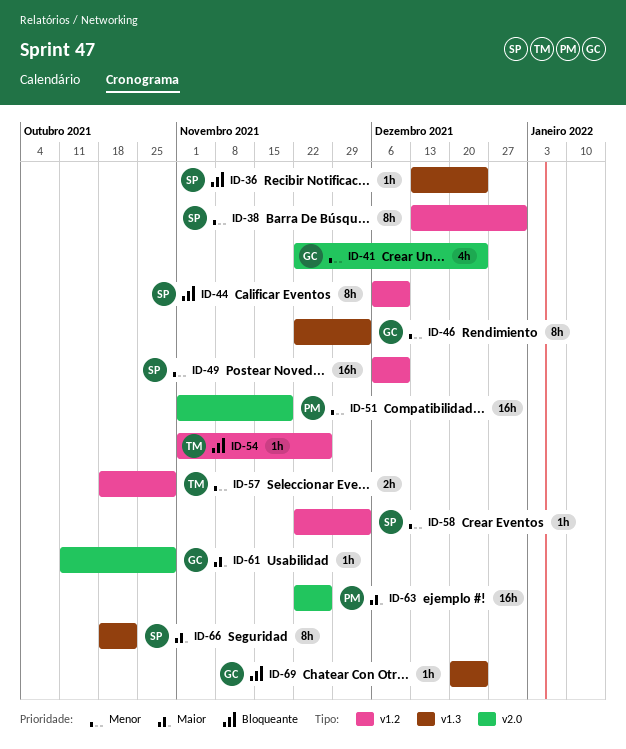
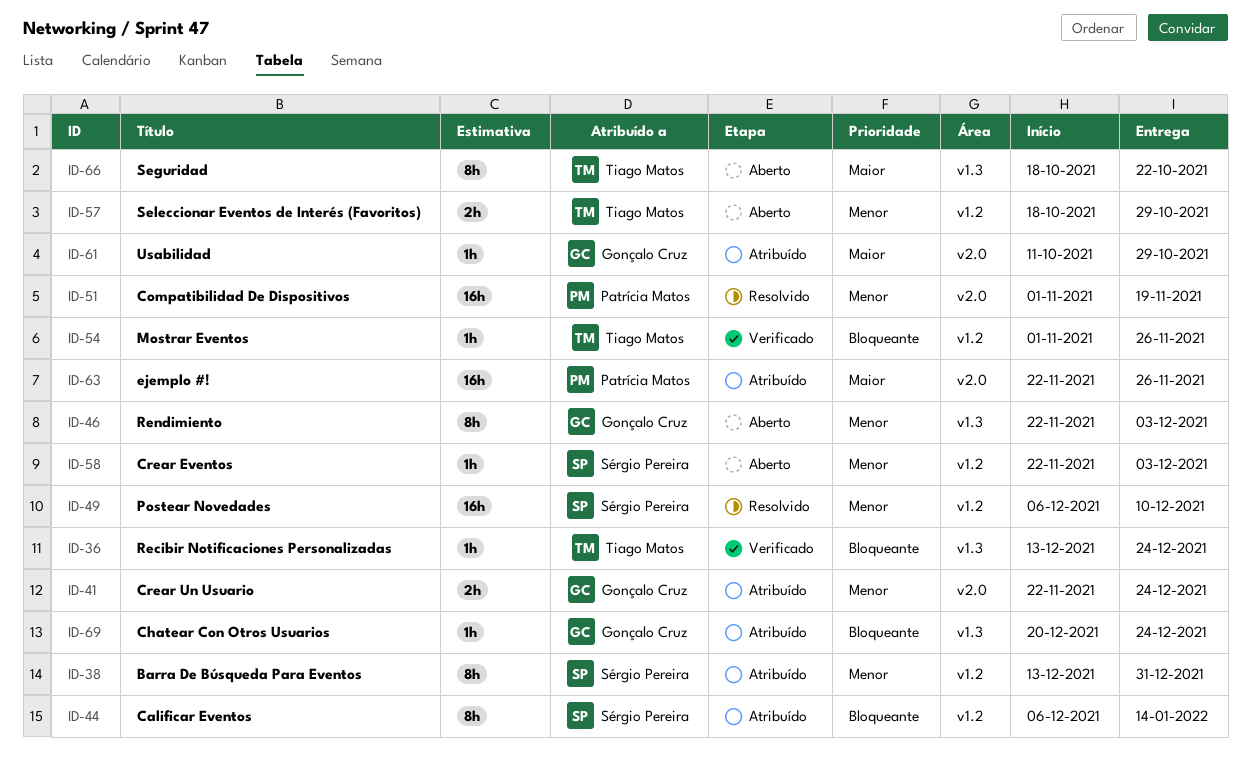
ID-36, owner: Sérgio Pereira -> Tiago Matos
ID-41, estimate: 4h -> 2h
ID-44, due: Dec 10 -> Jan 14
ID-66, owner: Sérgio Pereira -> Tiago Matos

